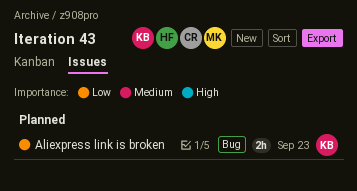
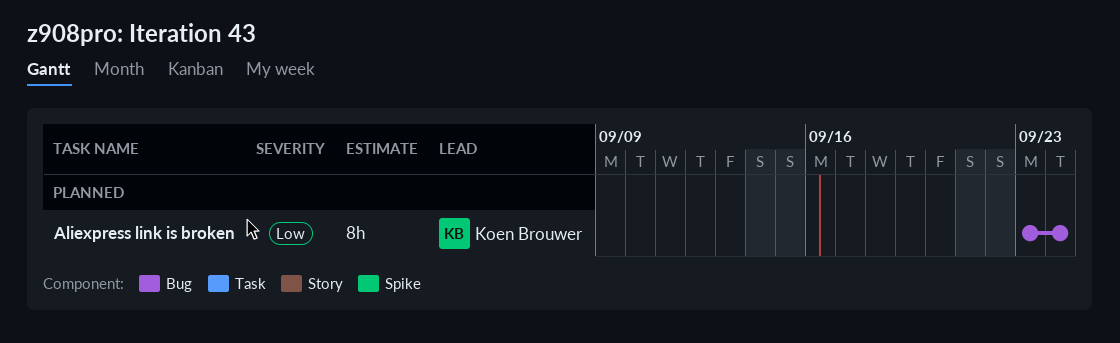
Aliexpress link is broken, estimate: 2h -> 8h
Aliexpress link is broken, due: Sep 23 -> Sep 24

